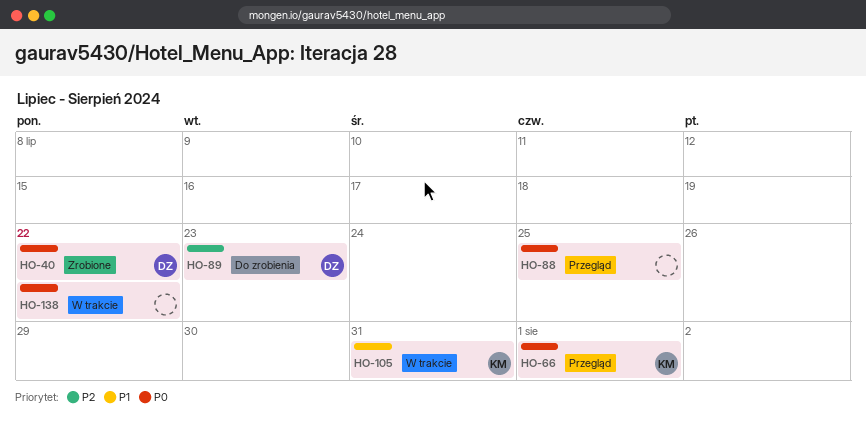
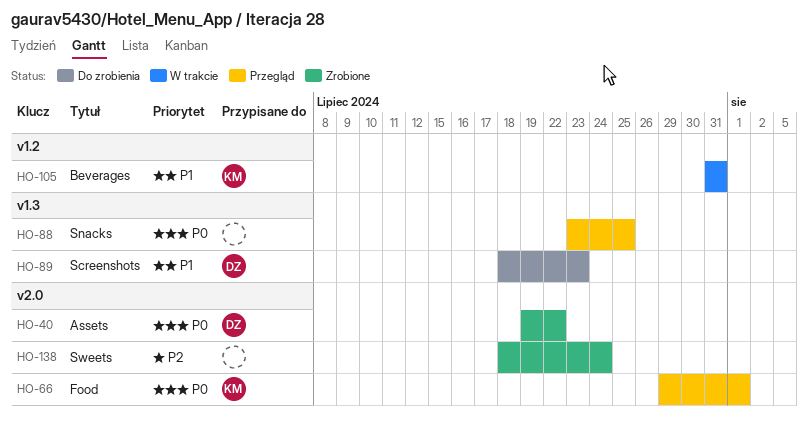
HO-89, priority: P2 -> P1
HO-138, status: W trakcie -> Zrobione
HO-138, priority: P0 -> P2
HO-138, due: Jul 22 -> Jul 24

